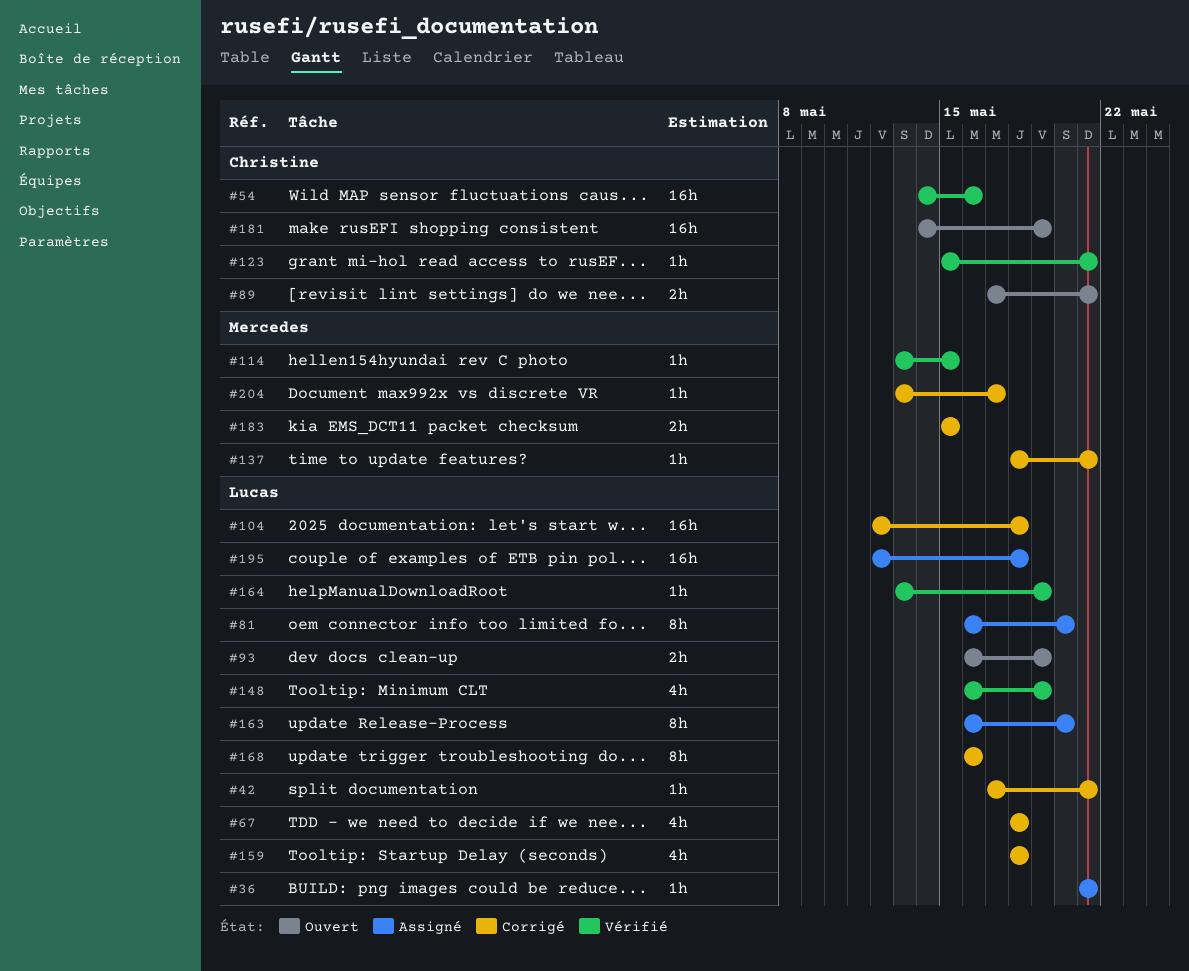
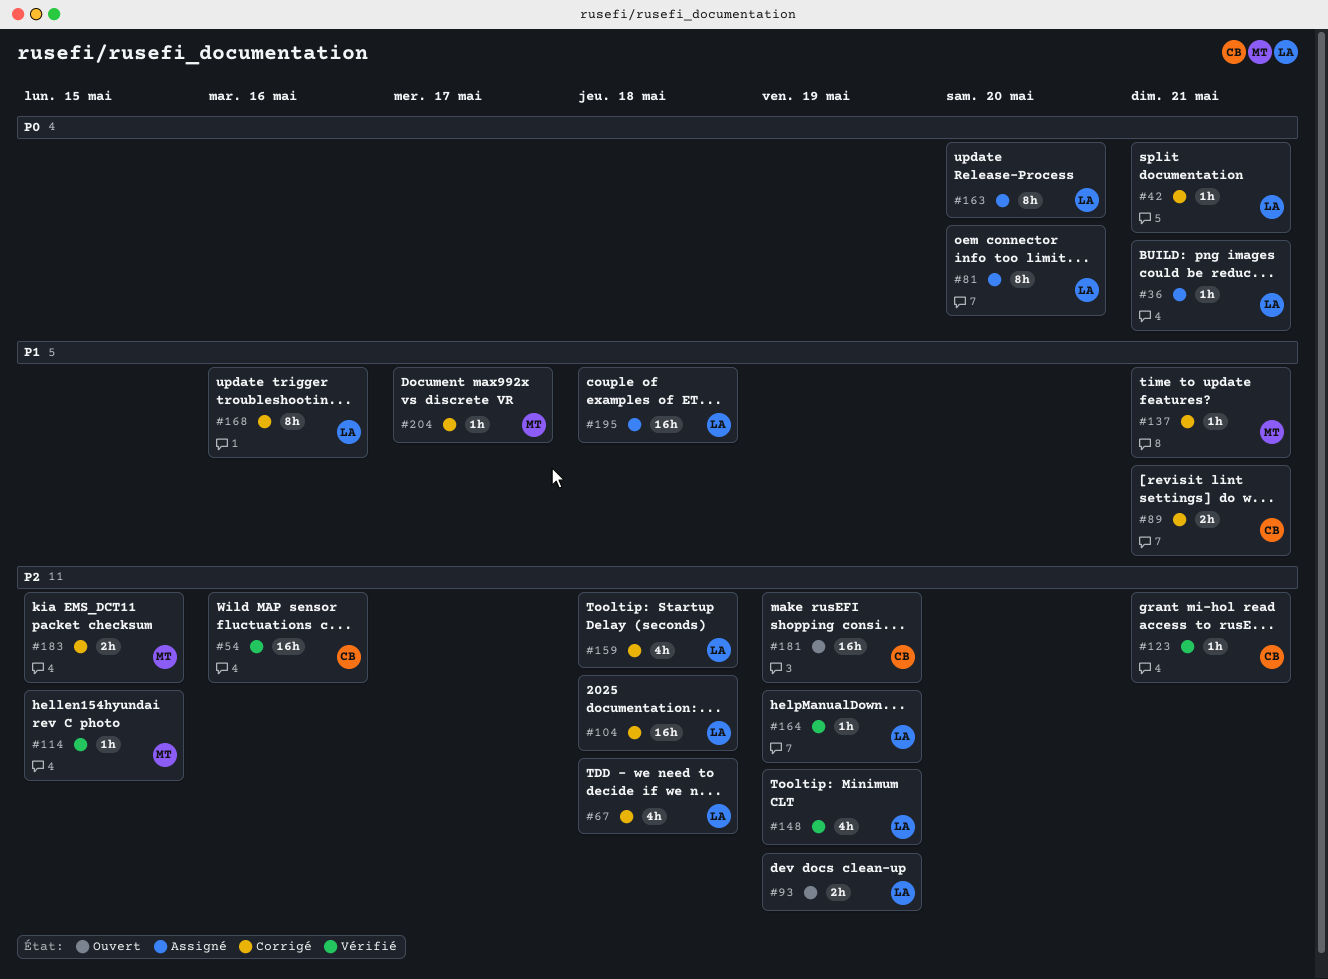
#89, status: Ouvert -> Corrigé

